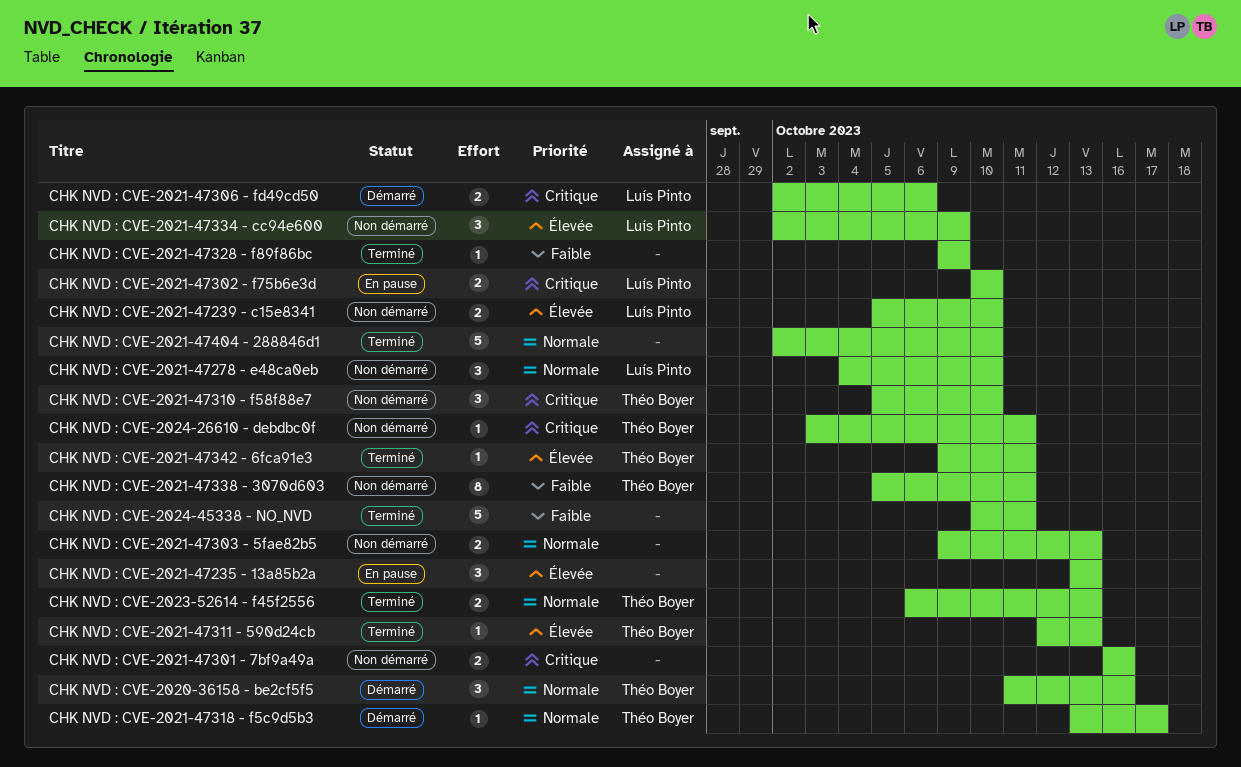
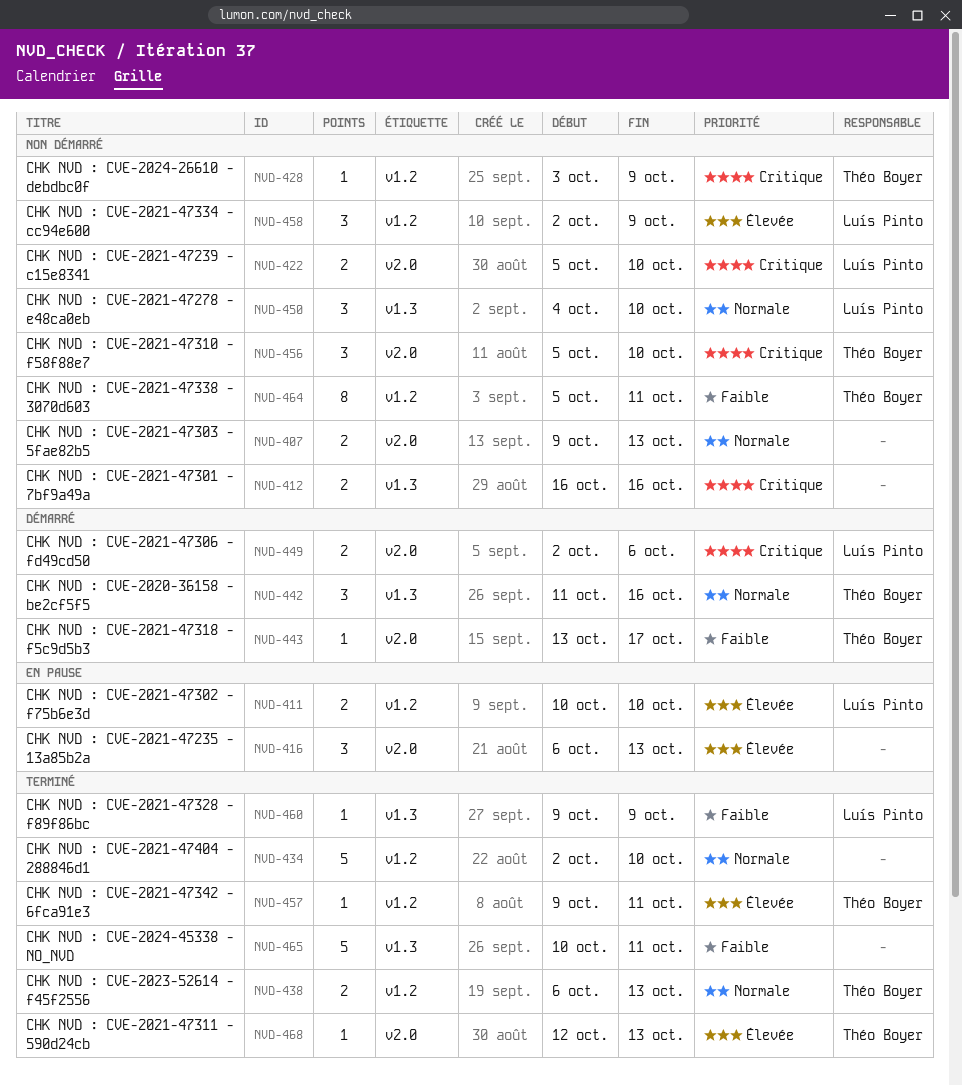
CHK NVD : CVE-2021-47235 - 13a85b2a, start: Oct 13 -> Oct 6
CHK NVD : CVE-2021-47239 - c15e8341, priority: Élevée -> Critique
CHK NVD : CVE-2021-47302 - f75b6e3d, priority: Critique -> Élevée
CHK NVD : CVE-2021-47318 - f5c9d5b3, priority: Normale -> Faible
CHK NVD : CVE-2021-47328 - f89f86bc, owner: none -> Luís Pinto
CHK NVD : CVE-2024-26610 - debdbc0f, due: Oct 11 -> Oct 9

